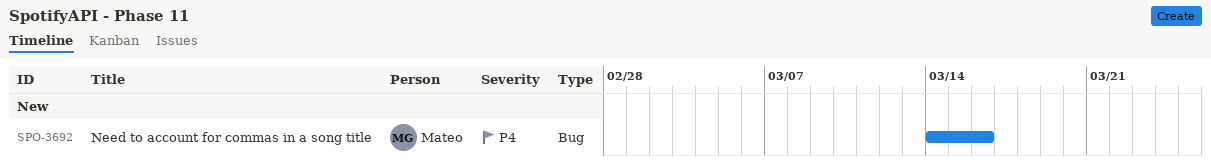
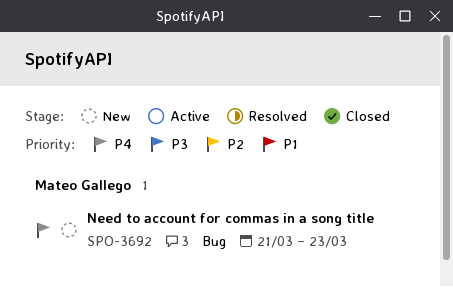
SPO-3692, start: Mar 14 -> Mar 21
SPO-3692, due: Mar 16 -> Mar 23

